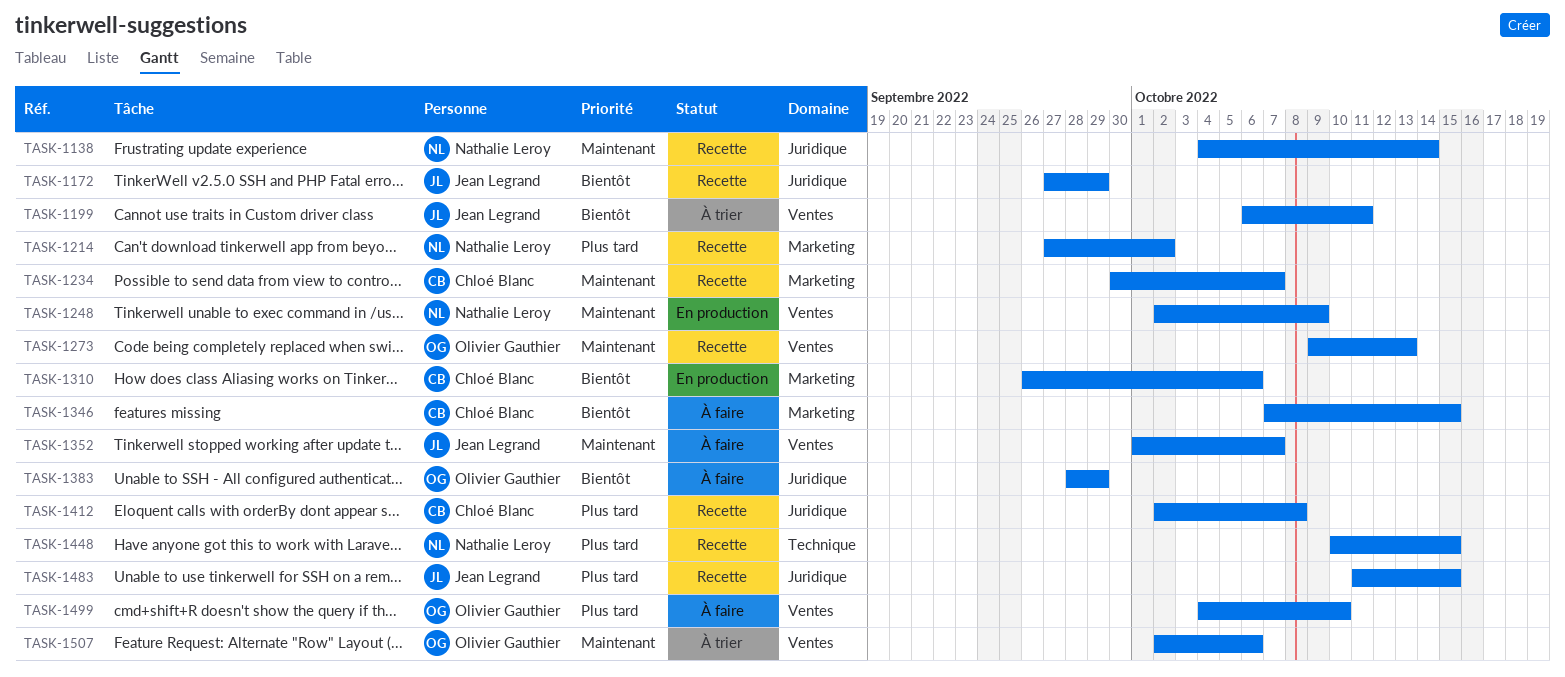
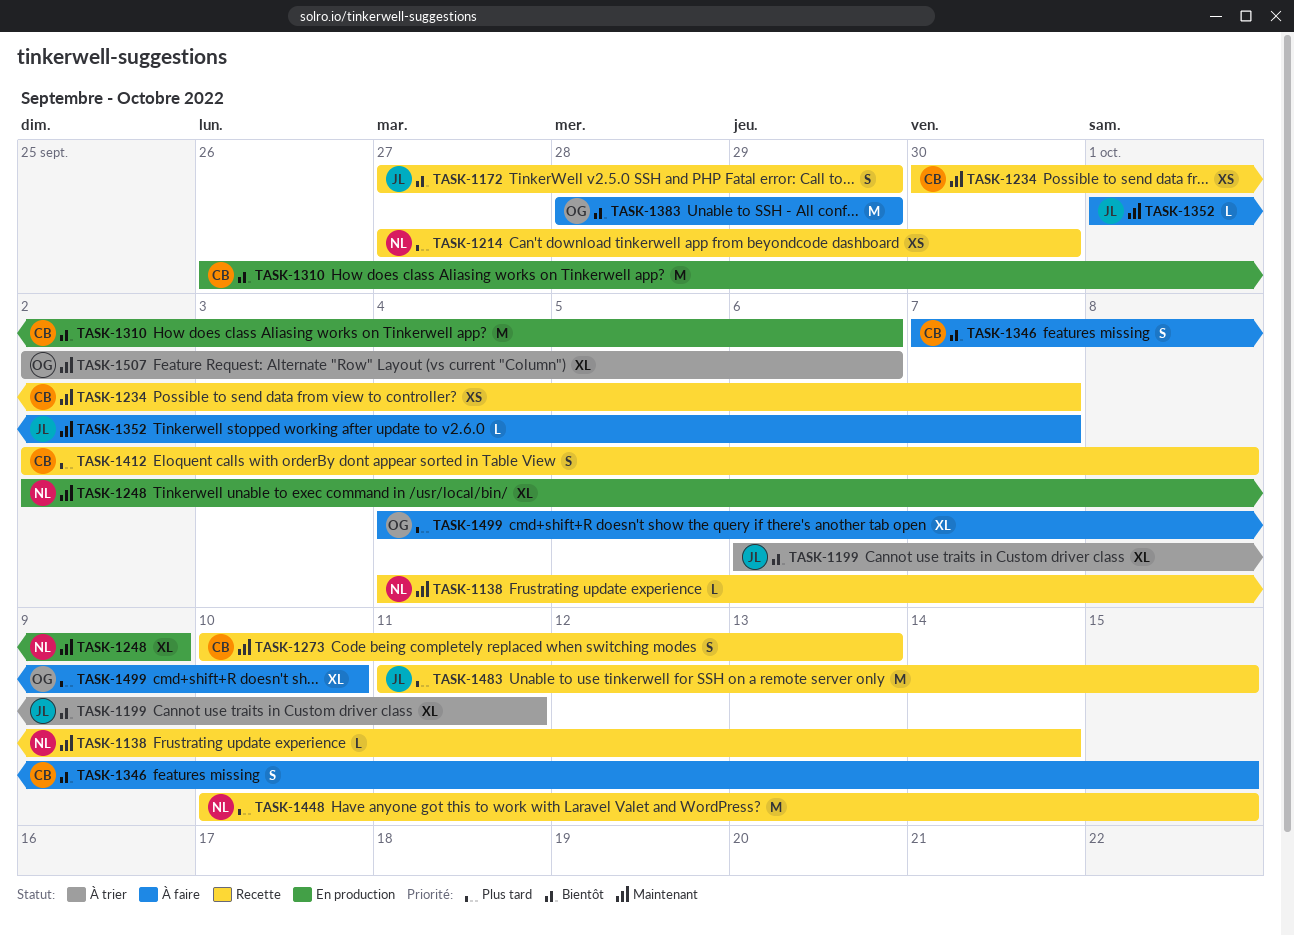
TASK-1214, due: Oct 2 -> Sep 30
TASK-1273, owner: Olivier Gauthier -> Chloé Blanc
TASK-1273, start: Oct 9 -> Oct 10

